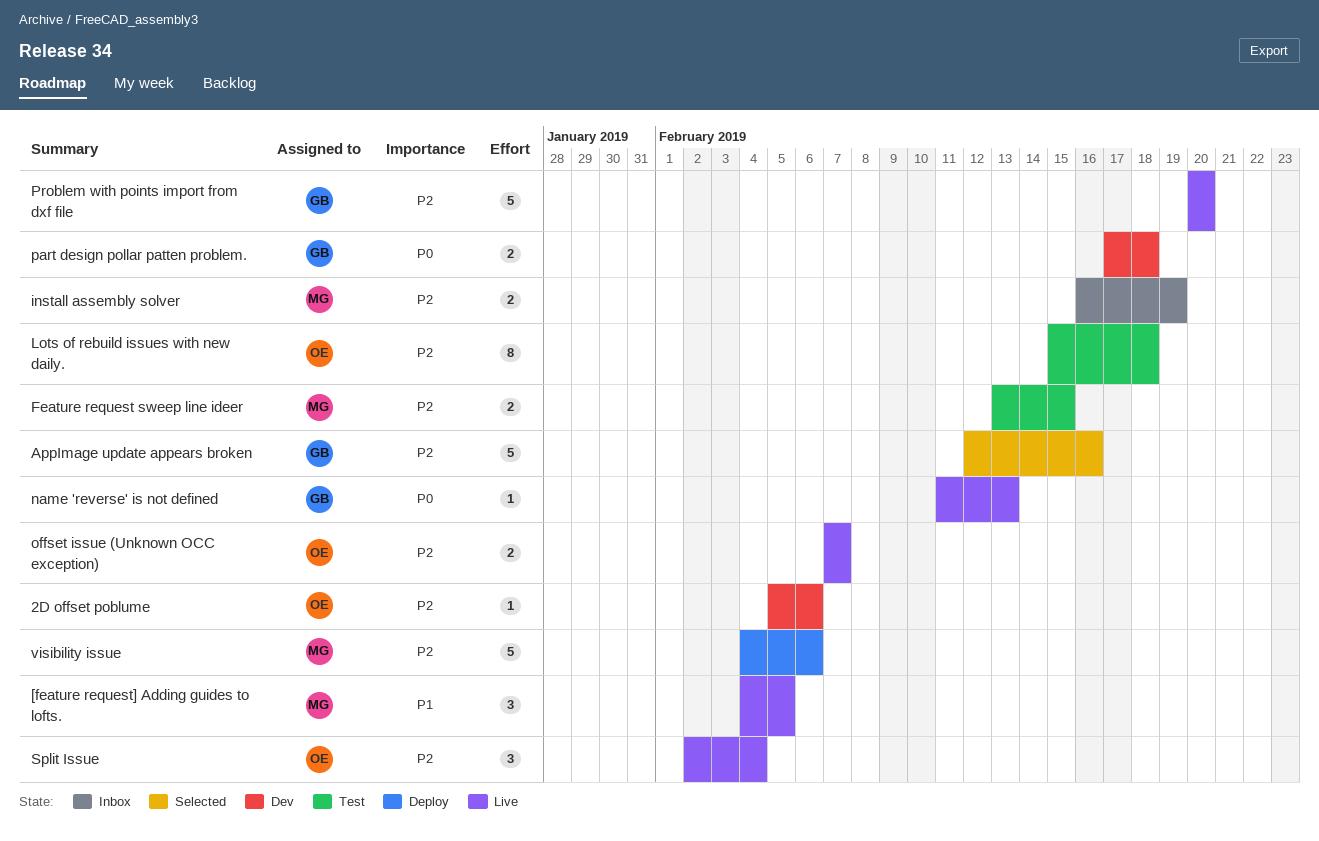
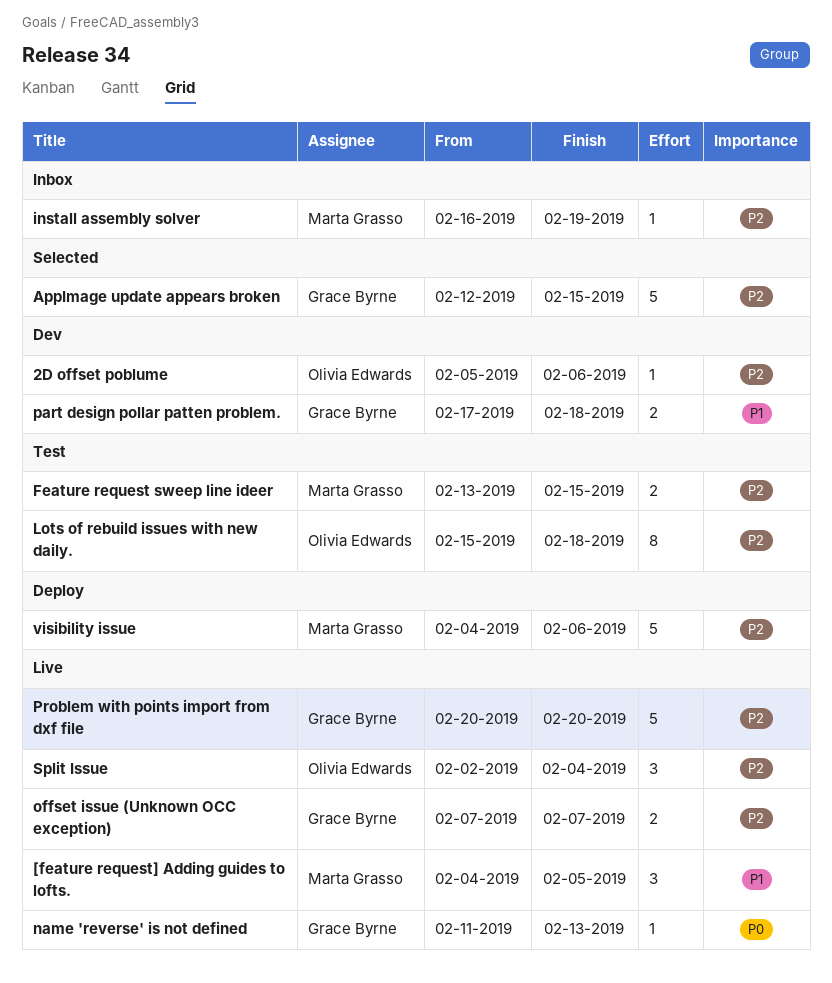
AppImage update appears broken, due: Feb 16 -> Feb 15
install assembly solver, estimate: 2 -> 1
offset issue (Unknown OCC exception), owner: Olivia Edwards -> Grace Byrne
part design pollar patten problem., priority: P0 -> P1

